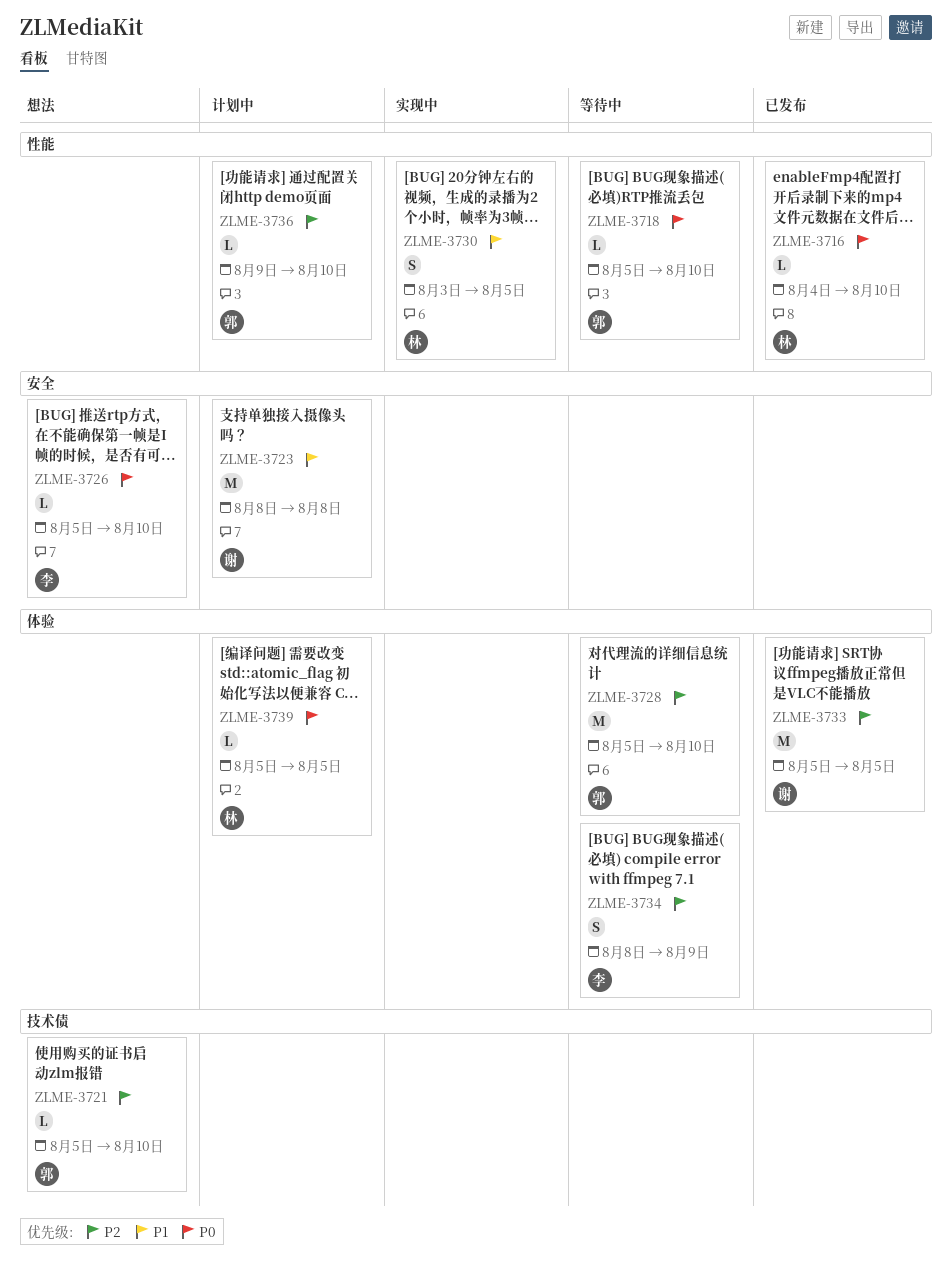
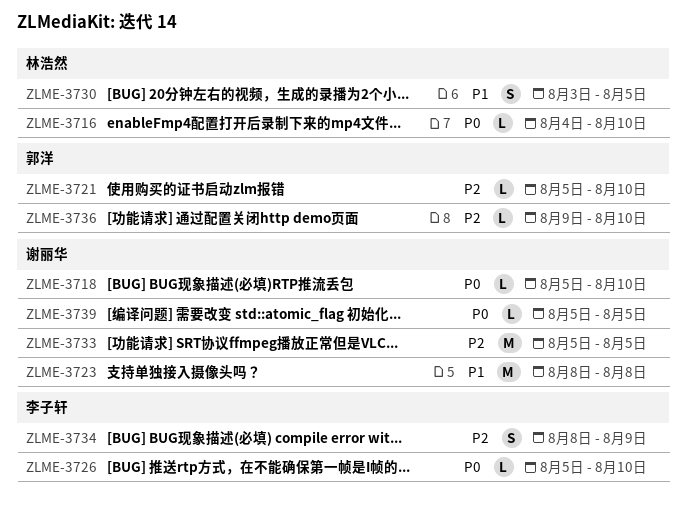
ZLME-3718, owner: 郭洋 -> 谢丽华
ZLME-3728: present -> none
ZLME-3739, owner: 林浩然 -> 谢丽华

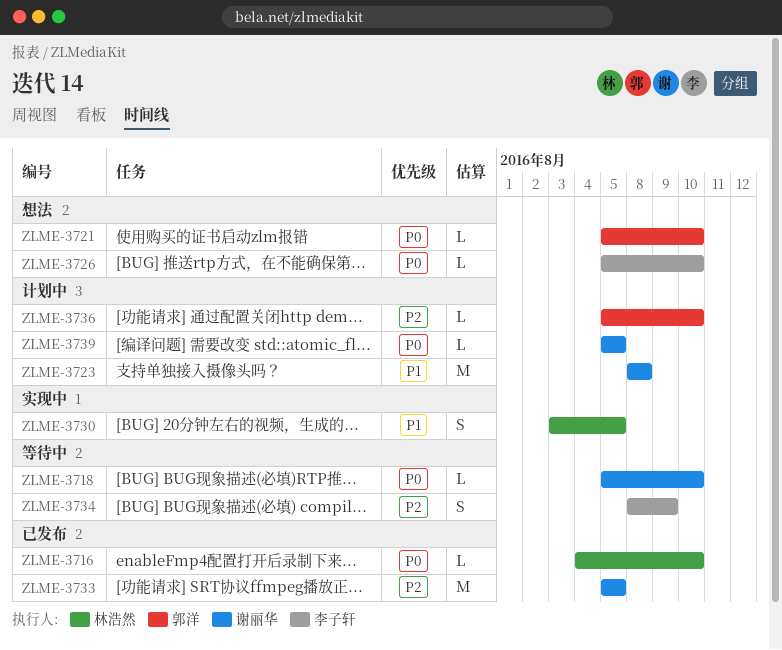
ZLME-3721, priority: P2 -> P0
ZLME-3736, start: Aug 9 -> Aug 5

